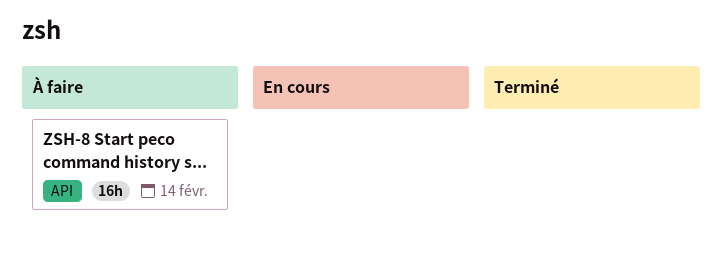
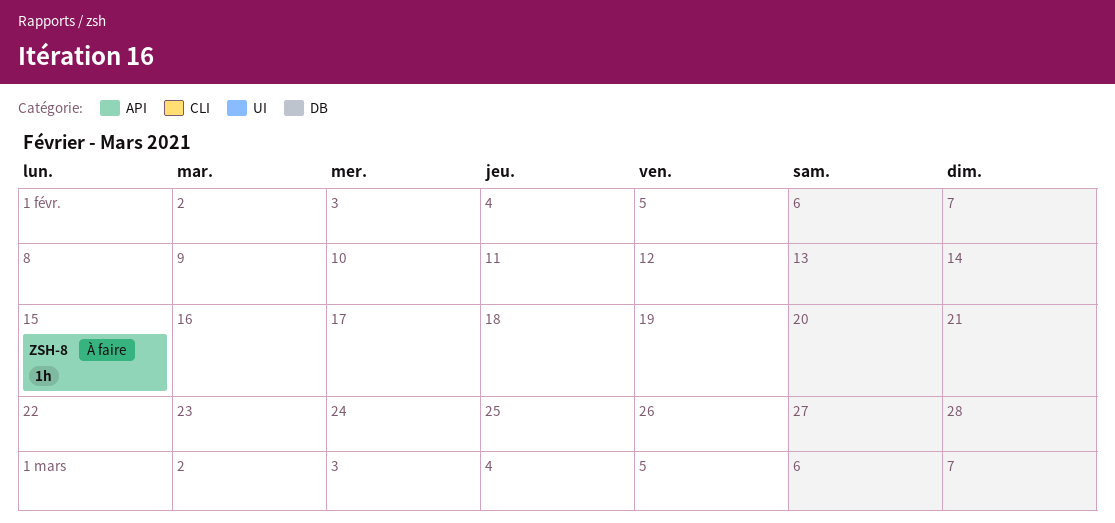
ZSH-8, estimate: 16h -> 1h
ZSH-8, due: Feb 14 -> Feb 15

